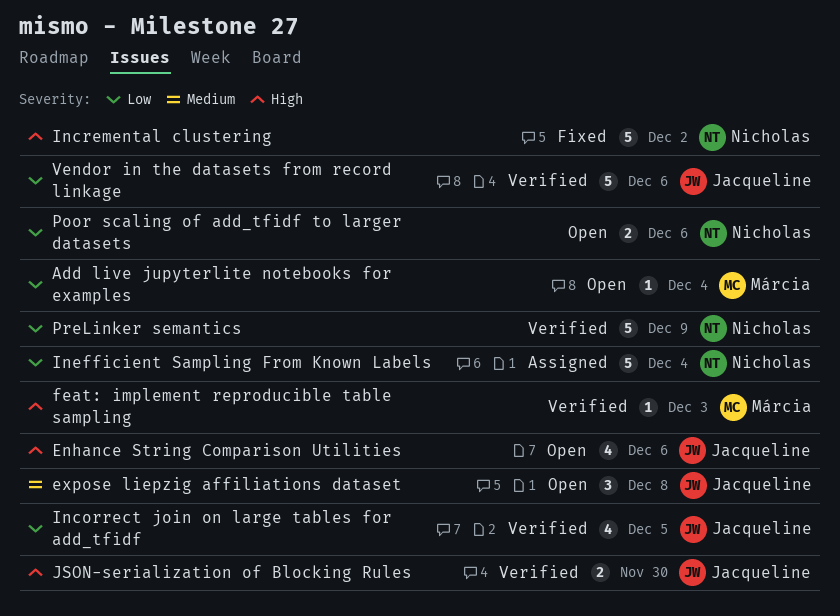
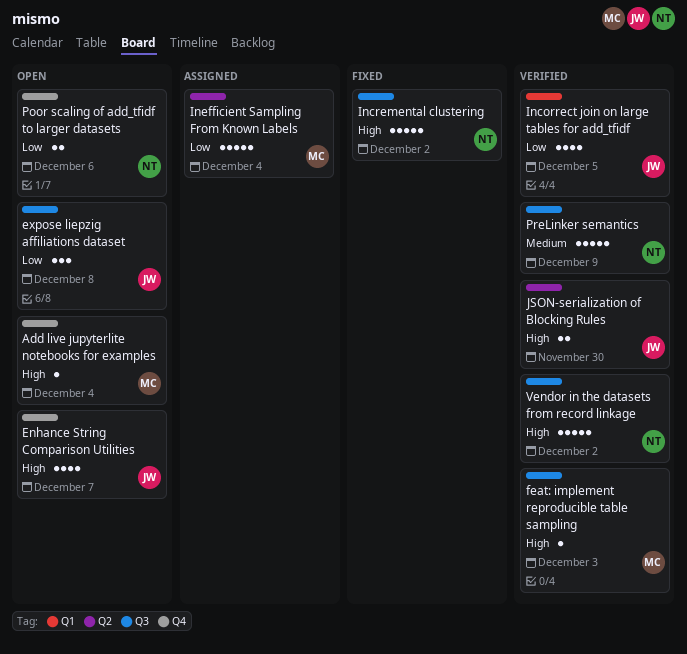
Add live jupyterlite notebooks for examples, priority: Low -> High
Enhance String Comparison Utilities, due: Dec 6 -> Dec 7
expose liepzig affiliations dataset, priority: Medium -> Low
Inefficient Sampling From Known Labels, owner: Nicholas -> Márcia
PreLinker semantics, priority: Low -> Medium
Vendor in the datasets from record linkage, owner: Jacqueline -> Nicholas
Vendor in the datasets from record linkage, priority: Low -> High
Vendor in the datasets from record linkage, due: Dec 6 -> Dec 2

